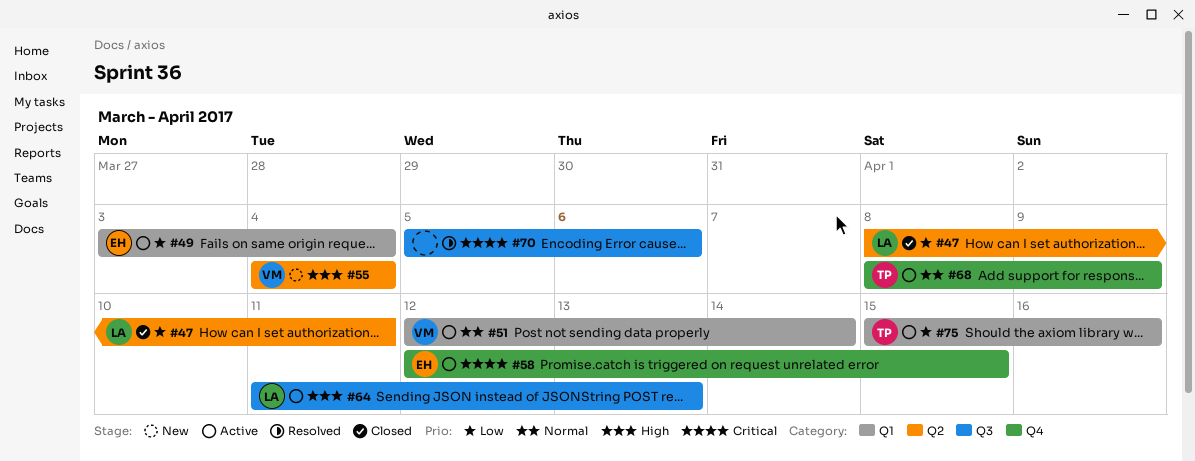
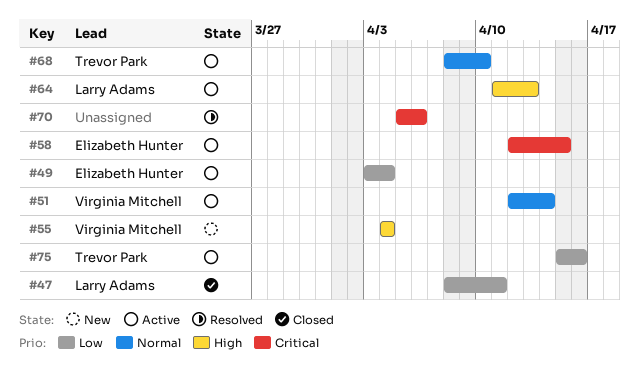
#68, due: Apr 9 -> Apr 10

